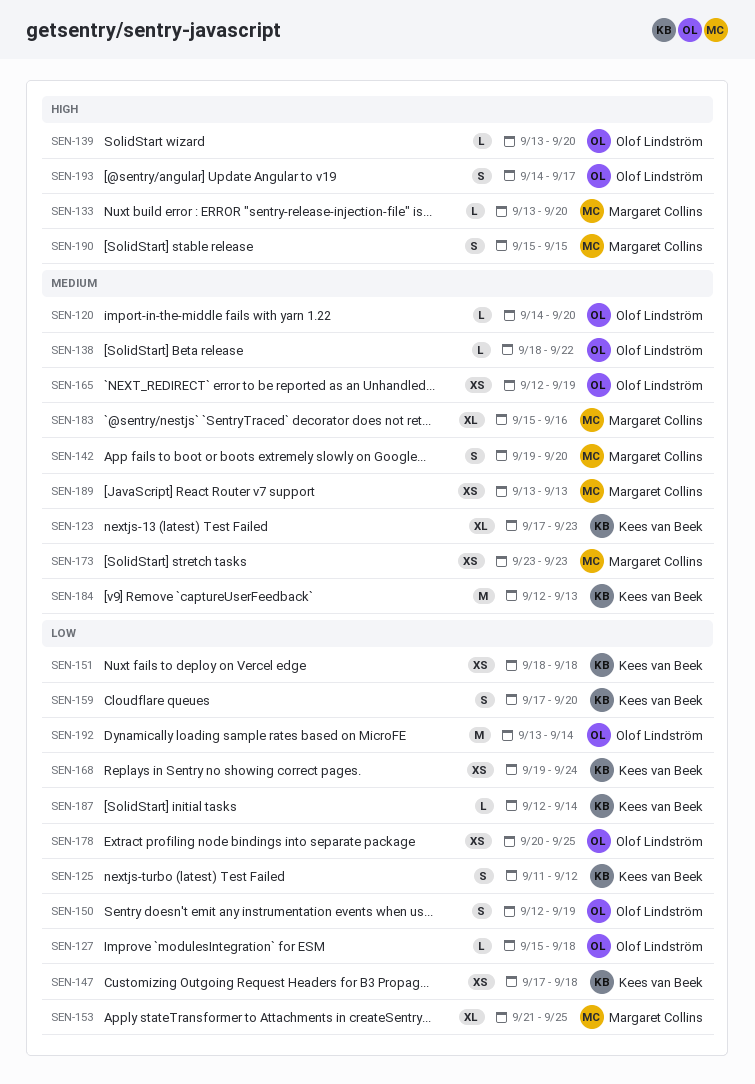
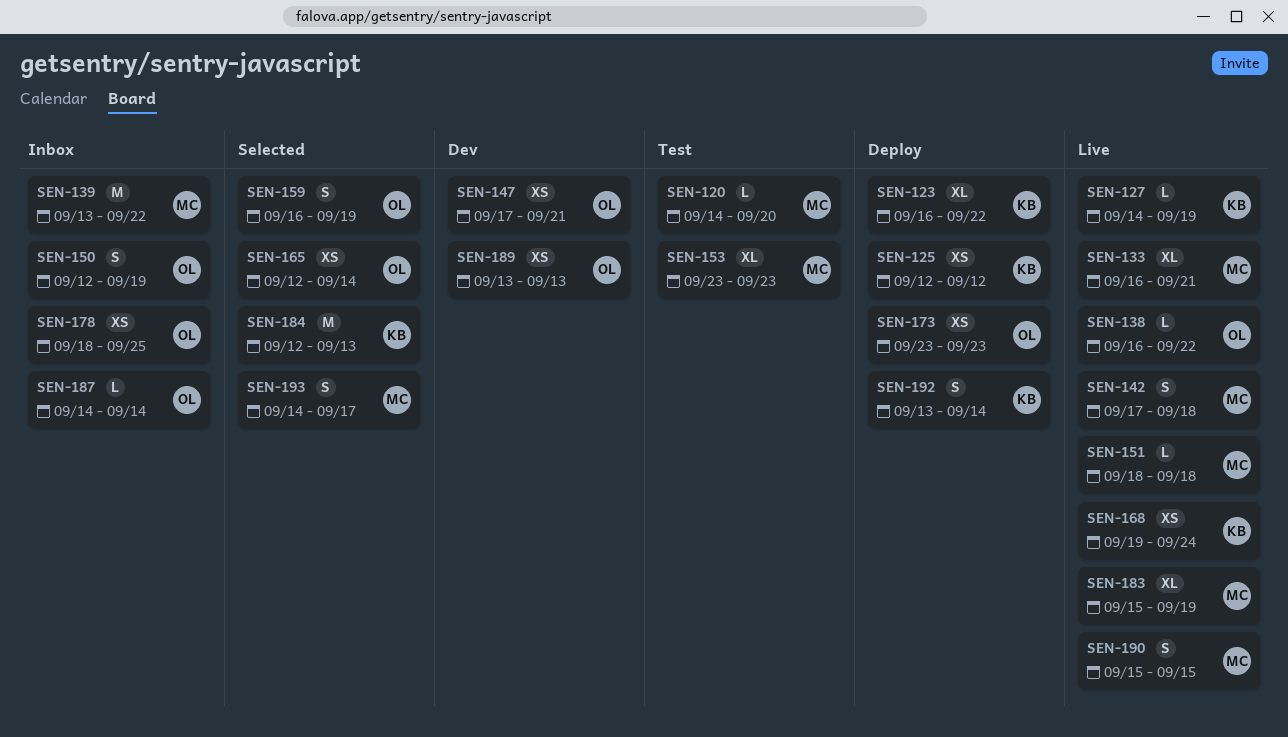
SEN-120, owner: Olof Lindström -> Margaret Collins
SEN-123, start: Sep 17 -> Sep 16
SEN-123, due: Sep 23 -> Sep 22
SEN-125, estimate: S -> XS
SEN-125, start: Sep 11 -> Sep 12
SEN-127, owner: Olof Lindström -> Kees van Beek
SEN-127, start: Sep 15 -> Sep 14
SEN-127, due: Sep 18 -> Sep 19
SEN-133, estimate: L -> XL
SEN-133, start: Sep 13 -> Sep 16
SEN-133, due: Sep 20 -> Sep 21
SEN-138, start: Sep 18 -> Sep 16
SEN-139, owner: Olof Lindström -> Margaret Collins
SEN-139, estimate: L -> M
SEN-139, due: Sep 20 -> Sep 22
SEN-142, start: Sep 19 -> Sep 17
SEN-142, due: Sep 20 -> Sep 18
SEN-147, owner: Kees van Beek -> Olof Lindström
SEN-147, due: Sep 18 -> Sep 21
SEN-151, owner: Kees van Beek -> Margaret Collins
SEN-151, estimate: XS -> L
SEN-153, start: Sep 21 -> Sep 23
SEN-153, due: Sep 25 -> Sep 23
SEN-159, owner: Kees van Beek -> Olof Lindström
SEN-159, start: Sep 17 -> Sep 16
SEN-159, due: Sep 20 -> Sep 19
SEN-165, due: Sep 19 -> Sep 14
SEN-173, owner: Margaret Collins -> Olof Lindström
SEN-178, start: Sep 20 -> Sep 18
SEN-183, due: Sep 16 -> Sep 19
SEN-187, owner: Kees van Beek -> Olof Lindström
SEN-187, start: Sep 12 -> Sep 14
SEN-189, owner: Margaret Collins -> Olof Lindström
SEN-192, owner: Olof Lindström -> Kees van Beek
SEN-192, estimate: M -> S
SEN-193, owner: Olof Lindström -> Margaret Collins

